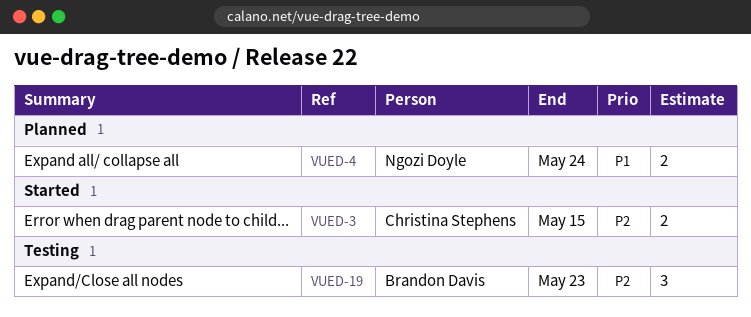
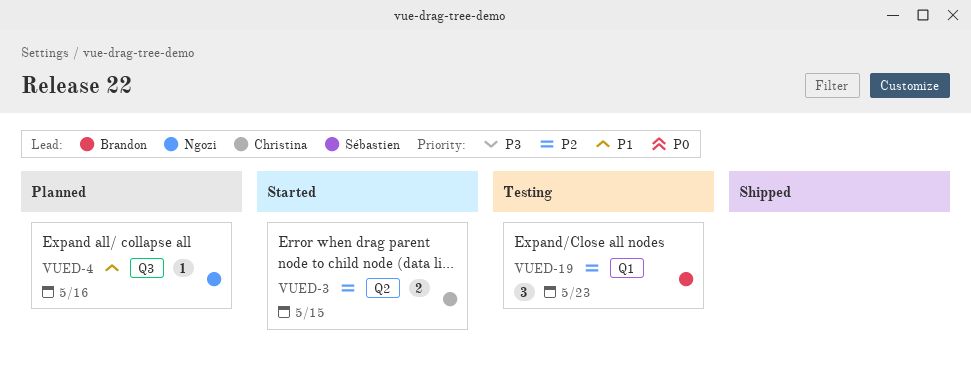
VUED-4, estimate: 2 -> 1
VUED-4, due: May 24 -> May 16

